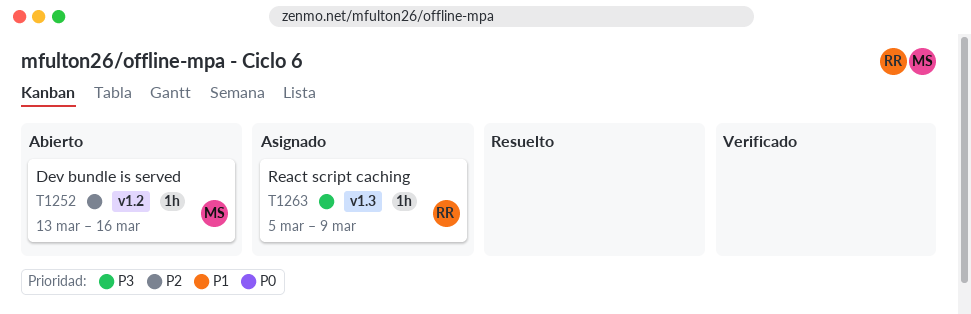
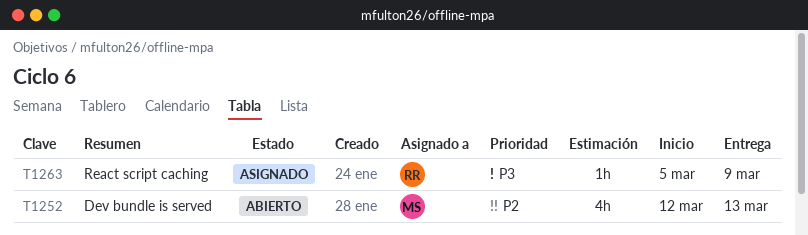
T1252, estimate: 1h -> 4h
T1252, start: Mar 13 -> Mar 12
T1252, due: Mar 16 -> Mar 13

